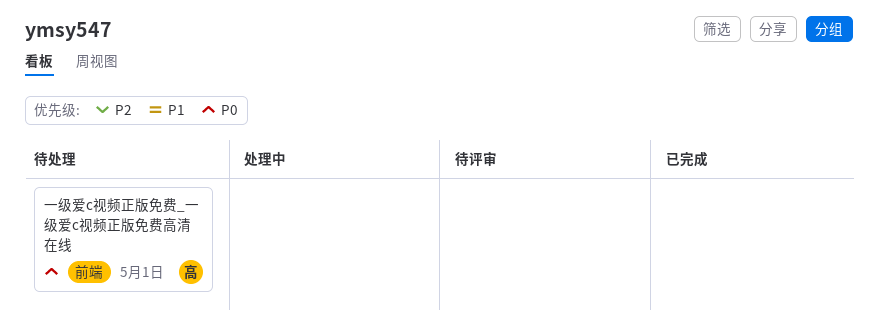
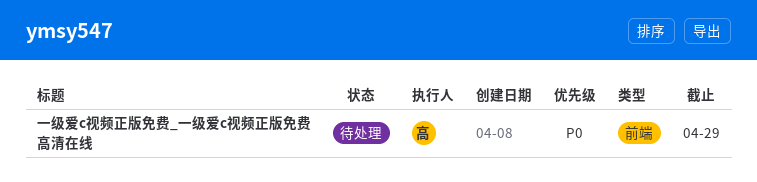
一级爱c视频正版免费_一级爱c视频正版免费高清在线, due: May 1 -> Apr 29

